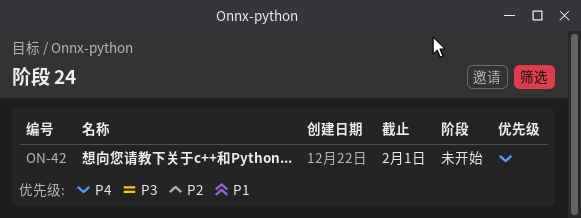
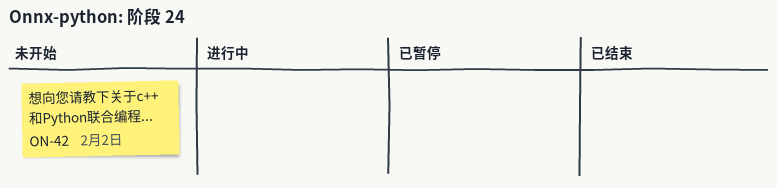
ON-42, due: Feb 1 -> Feb 2

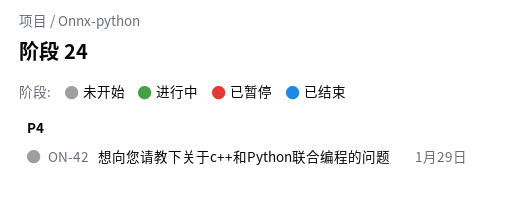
ON-42, due: Feb 2 -> Jan 29

